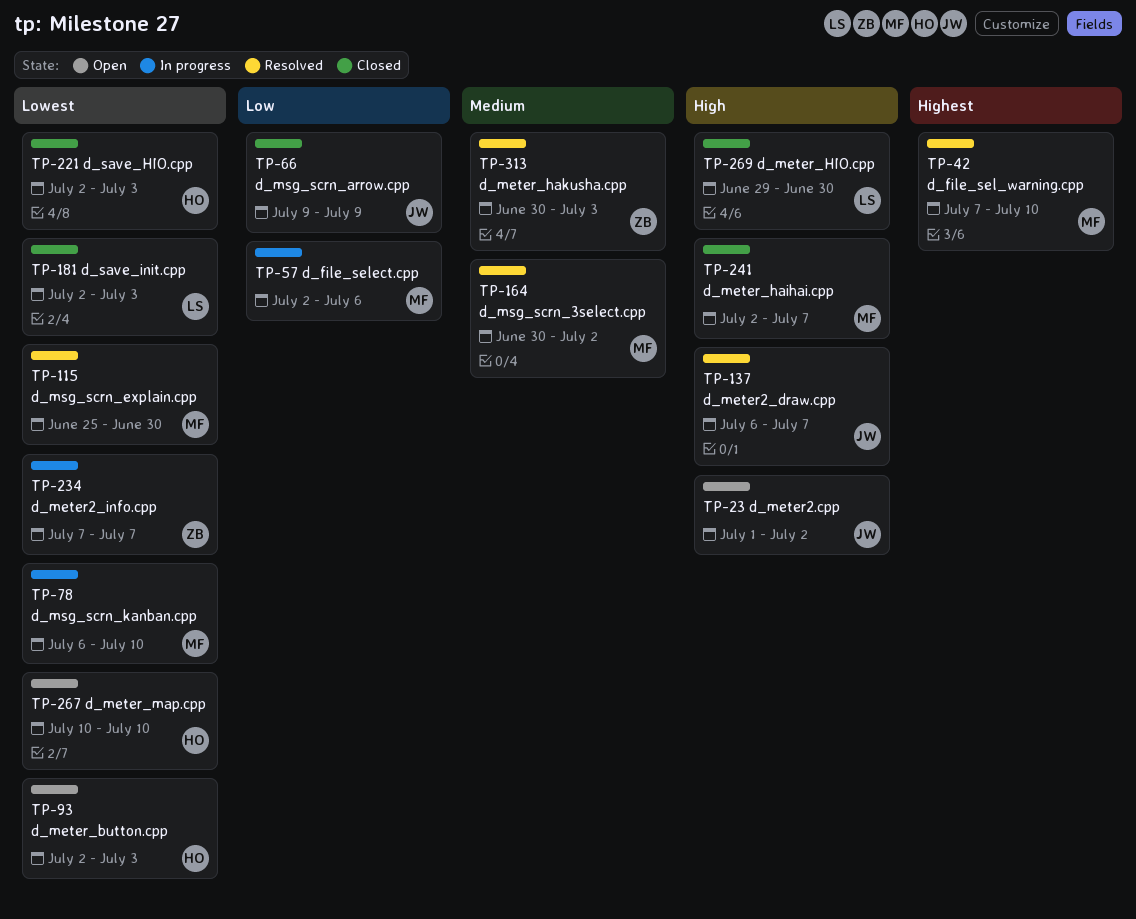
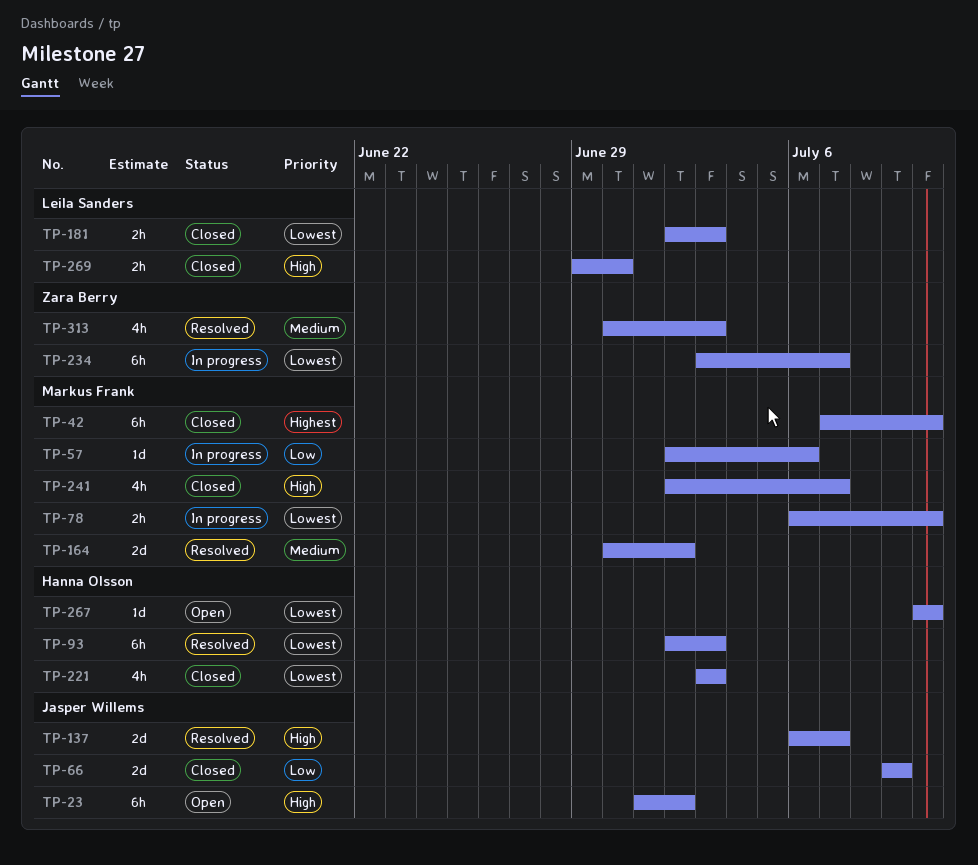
TP-42, status: Resolved -> Closed
TP-93, status: Open -> Resolved
TP-115: present -> none
TP-221, start: Jul 2 -> Jul 3
TP-234, start: Jul 7 -> Jul 3

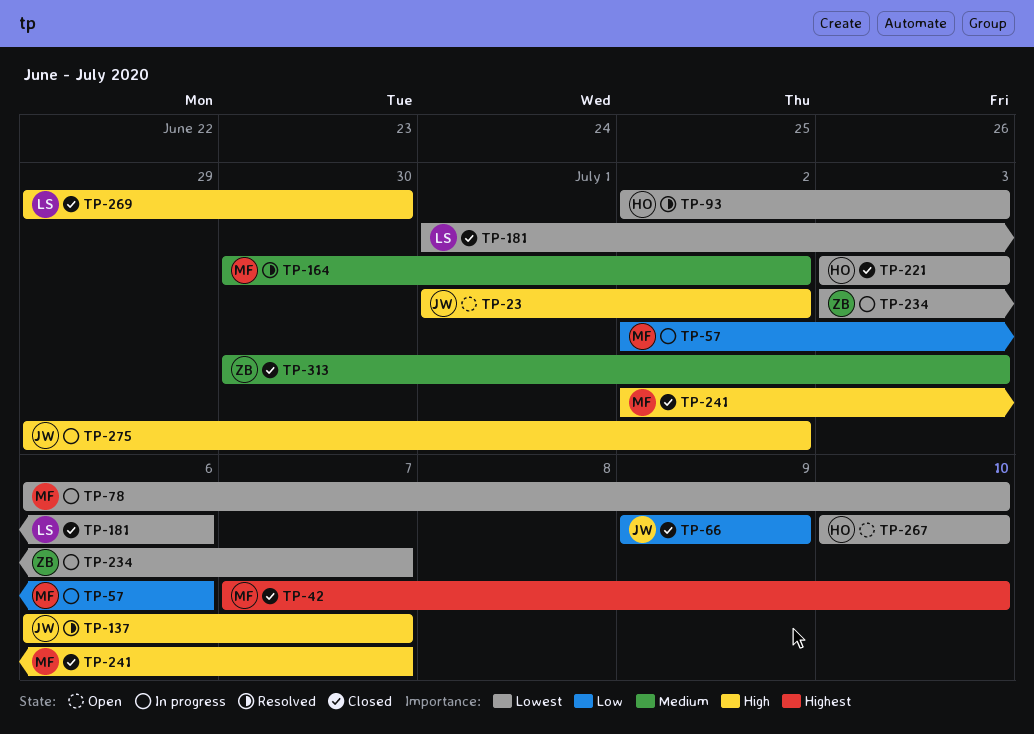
TP-181, start: Jul 2 -> Jul 1
TP-181, due: Jul 3 -> Jul 6
TP-275: none -> present
TP-313, status: Resolved -> Closed

